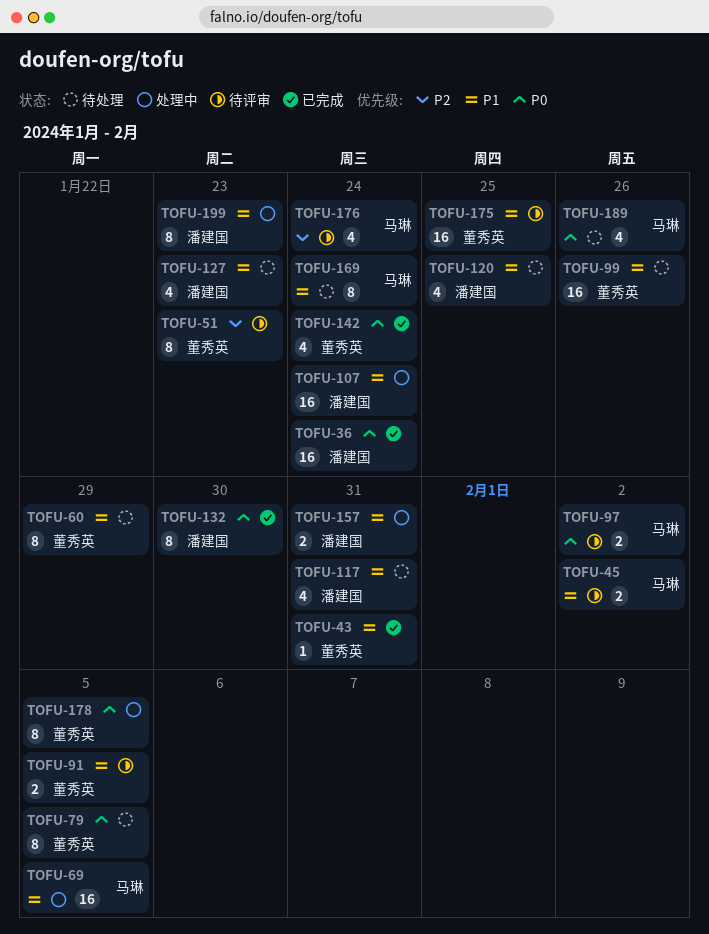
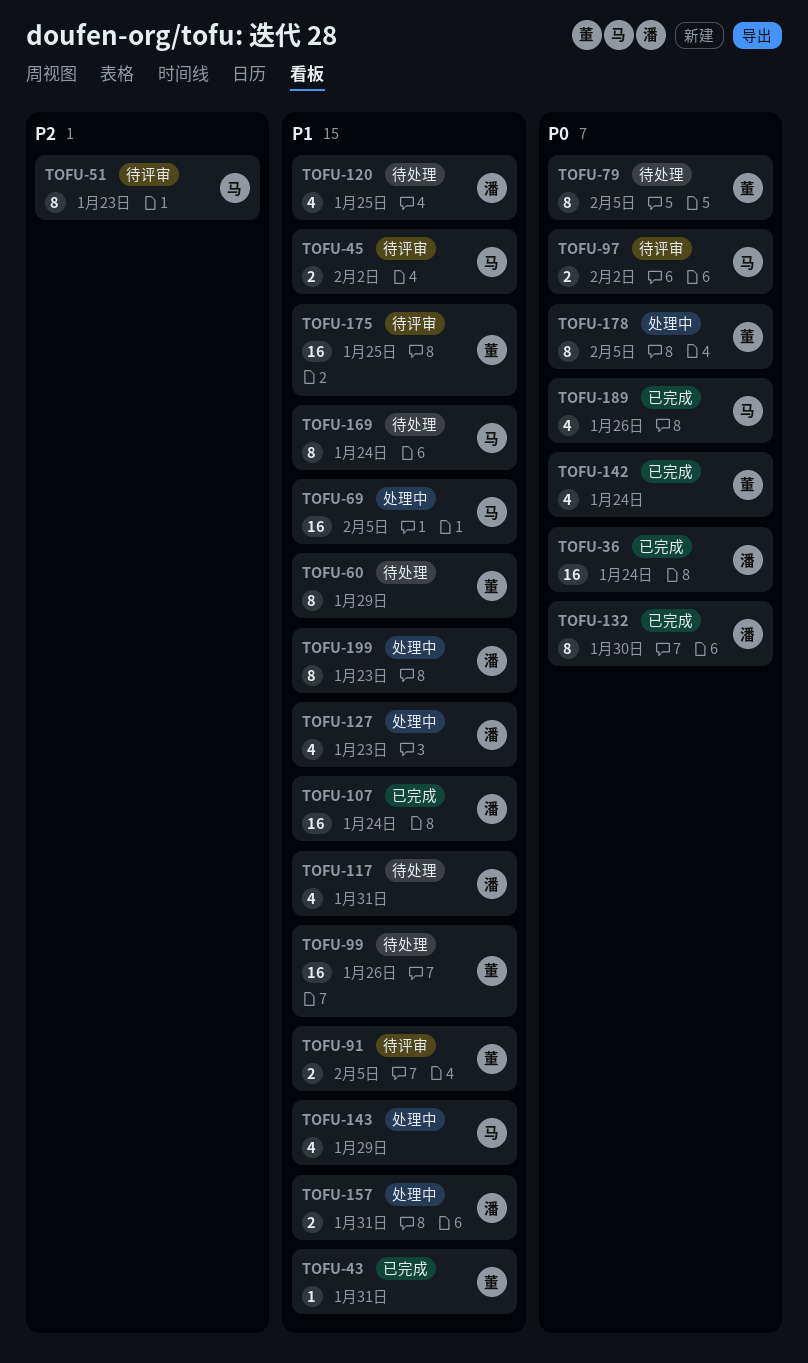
TOFU-51, owner: 董秀英 -> 马琳
TOFU-107, status: 处理中 -> 已完成
TOFU-127, status: 待处理 -> 处理中
TOFU-143: none -> present
TOFU-176: present -> none
TOFU-189, status: 待处理 -> 已完成

